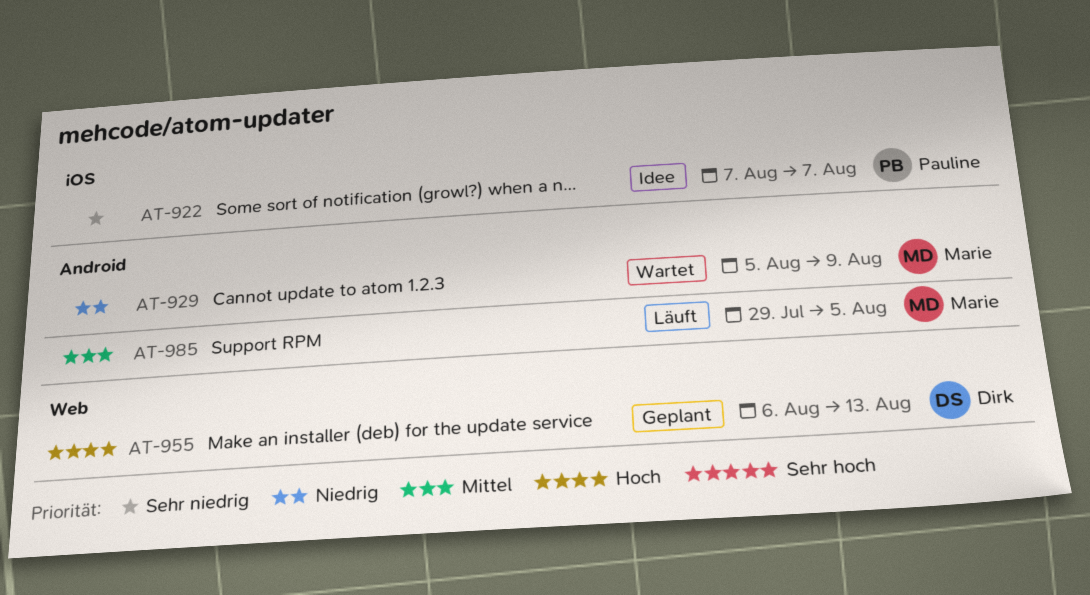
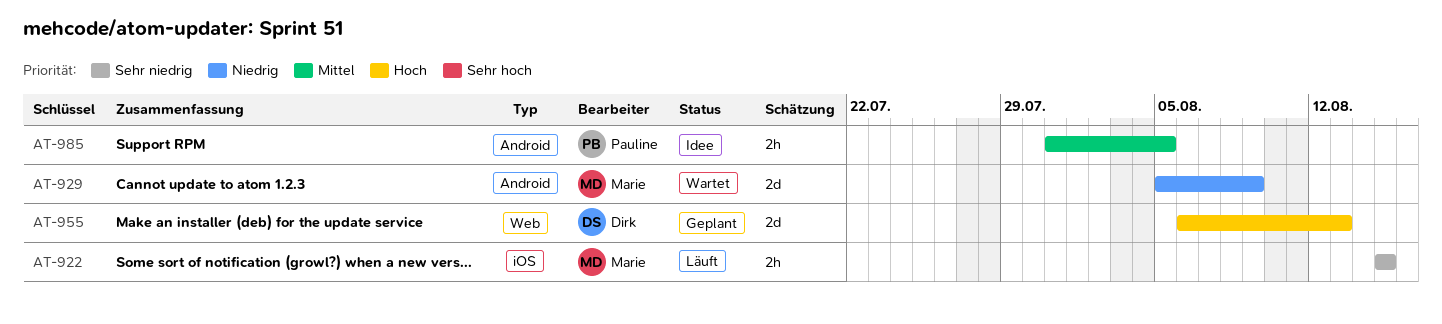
AT-922, status: Idee -> Läuft
AT-922, owner: Pauline -> Marie
AT-922, start: Aug 7 -> Aug 15
AT-922, due: Aug 7 -> Aug 15
AT-985, status: Läuft -> Idee
AT-985, owner: Marie -> Pauline
AT-985, start: Jul 29 -> Jul 31

